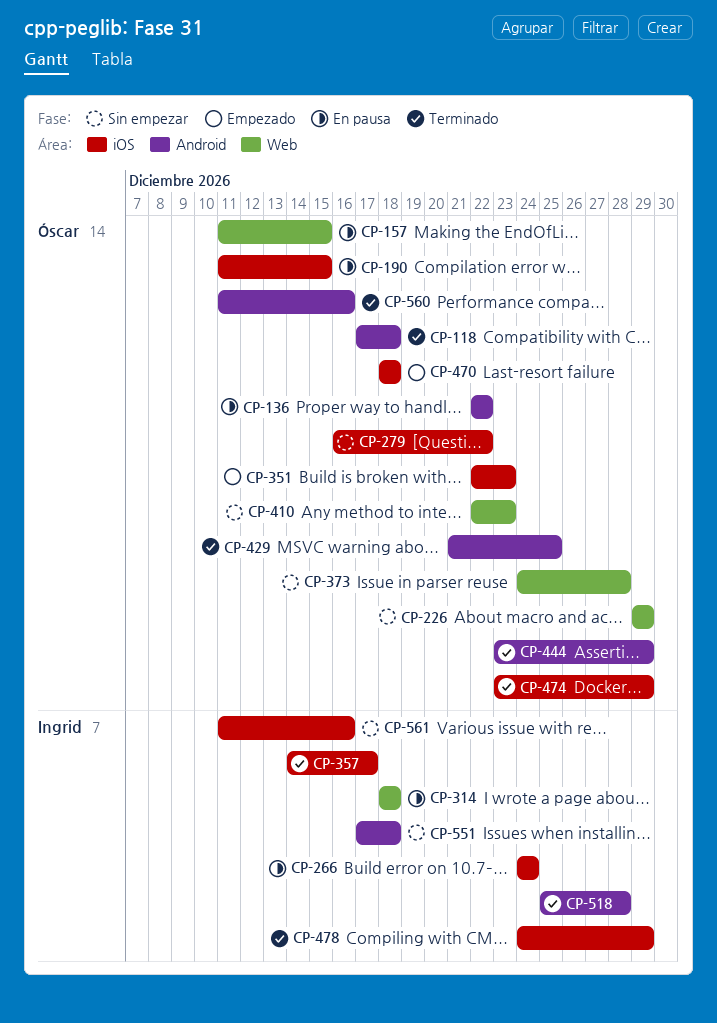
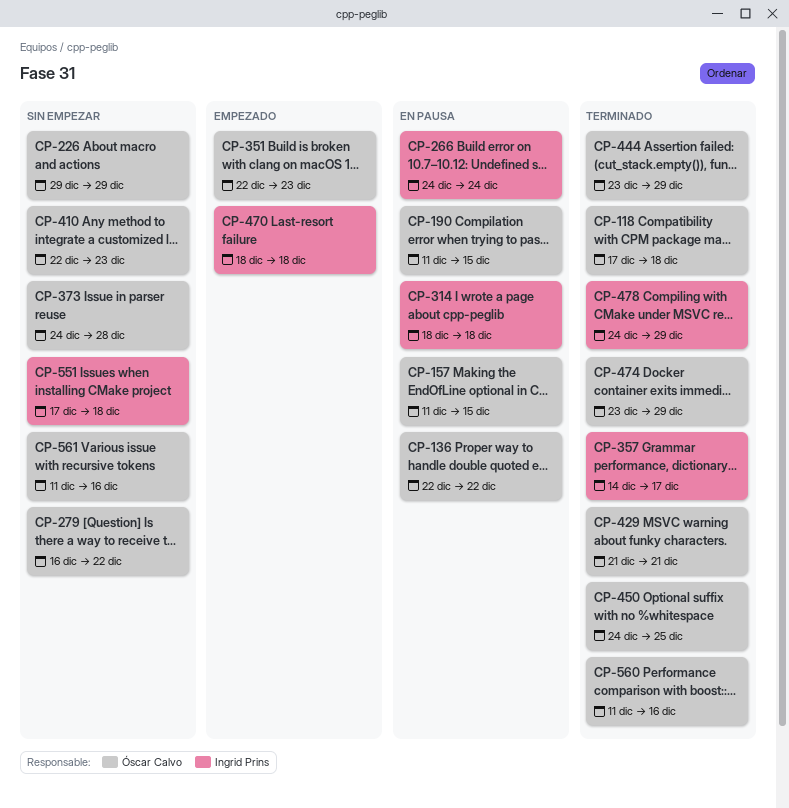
CP-429, due: Dec 25 -> Dec 21
CP-450: none -> present
CP-470, owner: Óscar Calvo -> Ingrid Prins
CP-518: present -> none
CP-561, owner: Ingrid Prins -> Óscar Calvo

